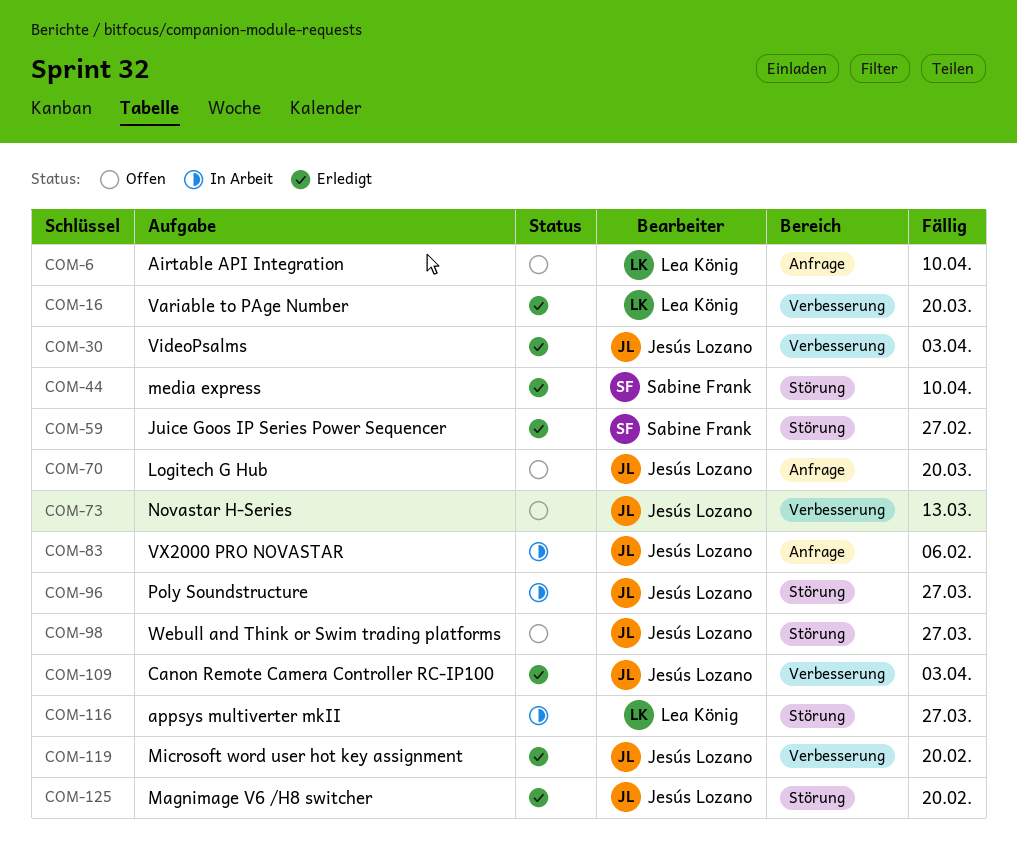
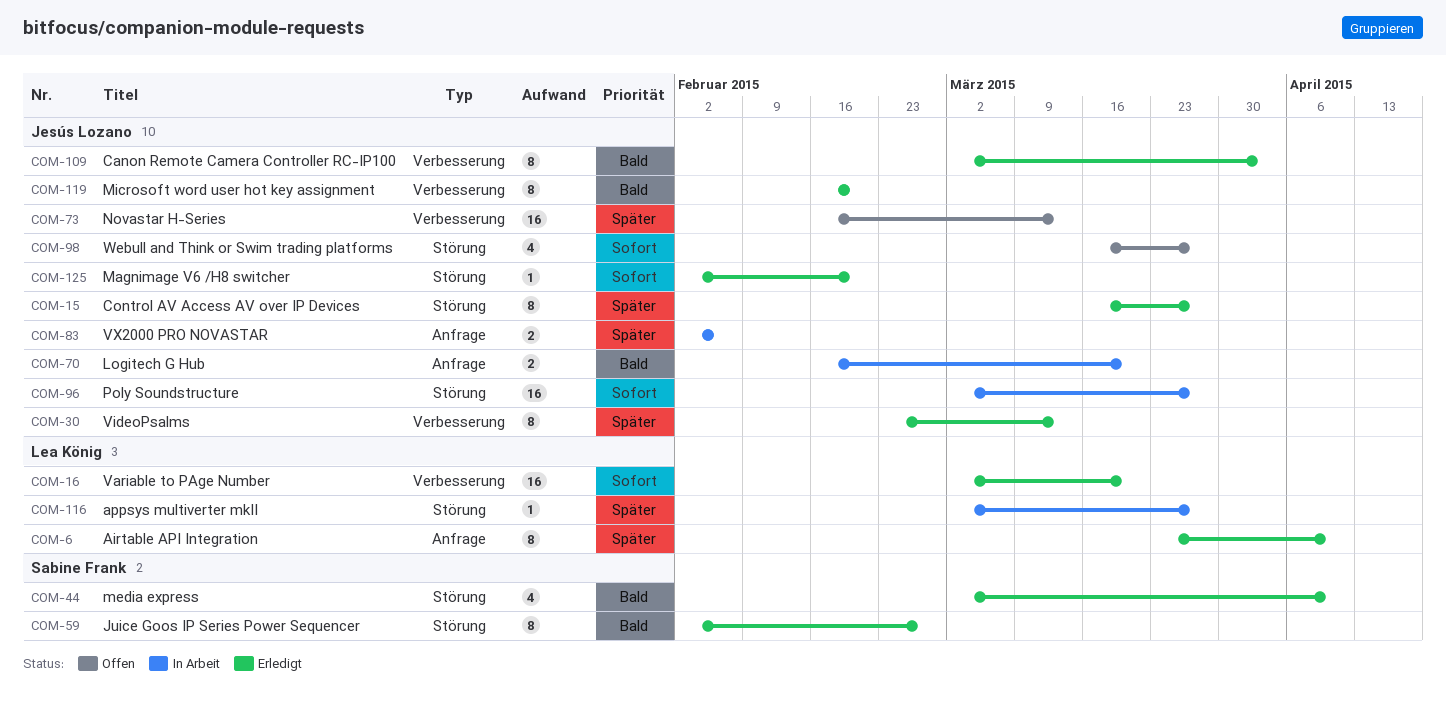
COM-6, status: Offen -> Erledigt
COM-15: none -> present
COM-30, due: Apr 3 -> Mar 13
COM-70, status: Offen -> In Arbeit

